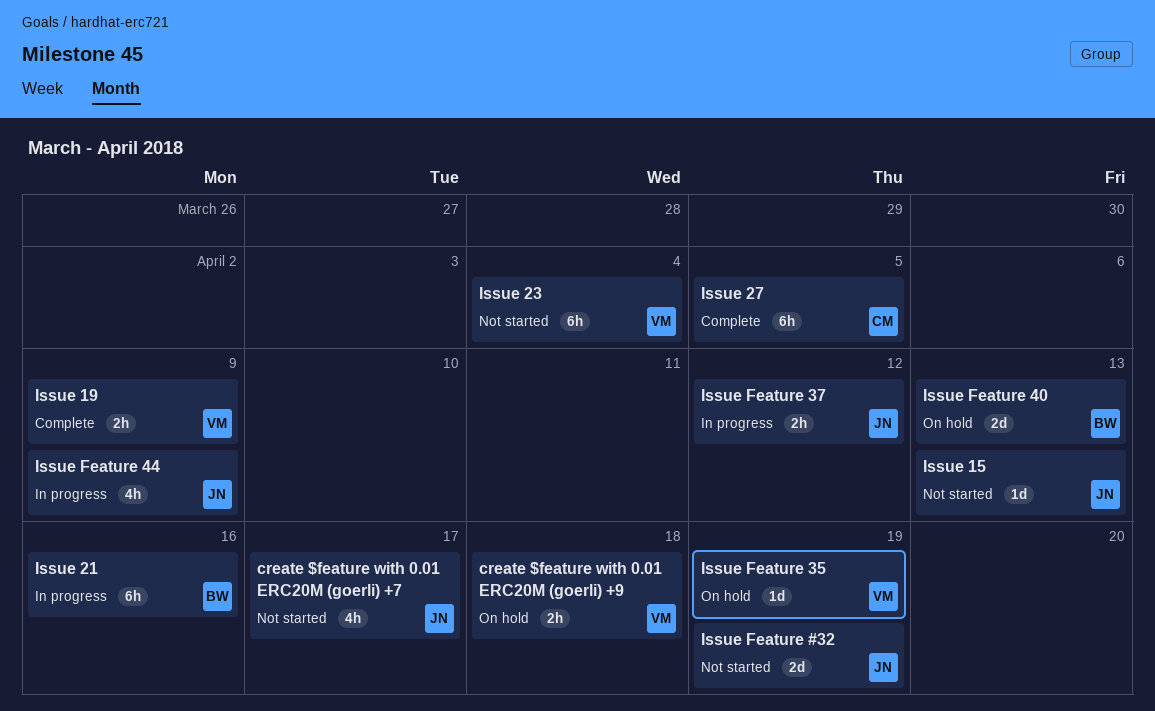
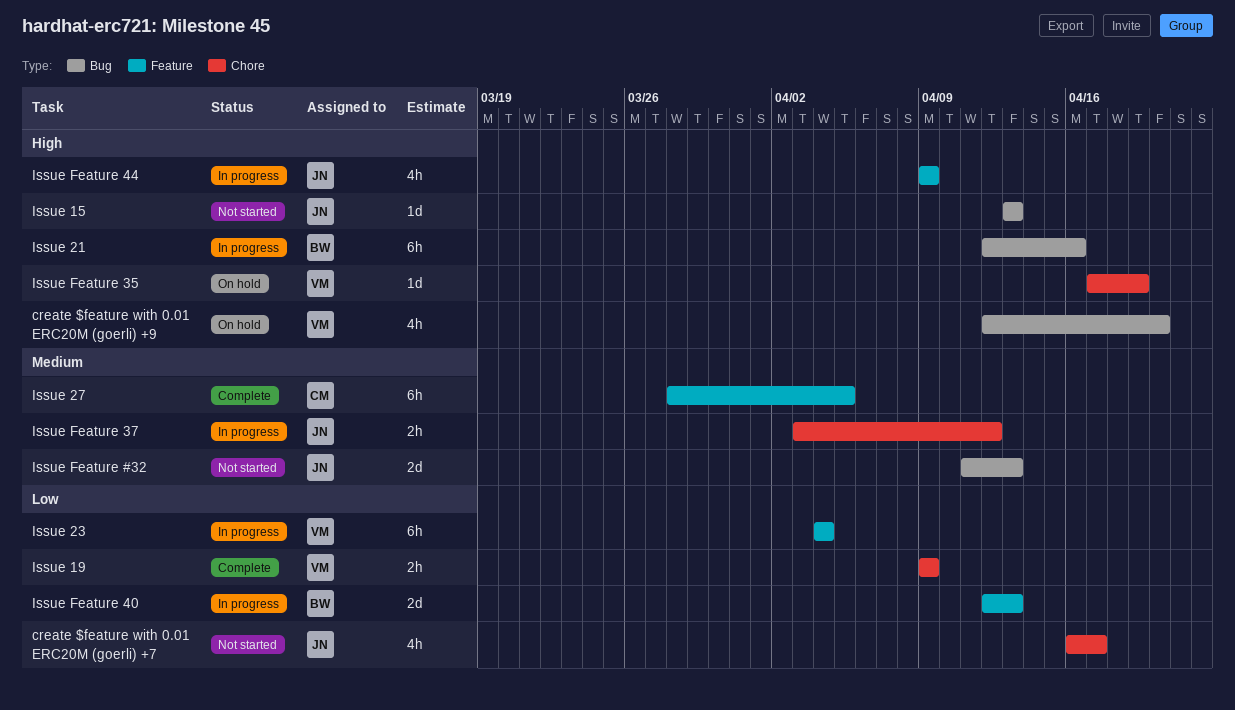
create $feature with 0.01 ERC20M (goerli) +9, estimate: 2h -> 4h
create $feature with 0.01 ERC20M (goerli) +9, due: Apr 18 -> Apr 20
Issue 23, status: Not started -> In progress
Issue Feature #32, due: Apr 19 -> Apr 13
Issue Feature 40, status: On hold -> In progress

